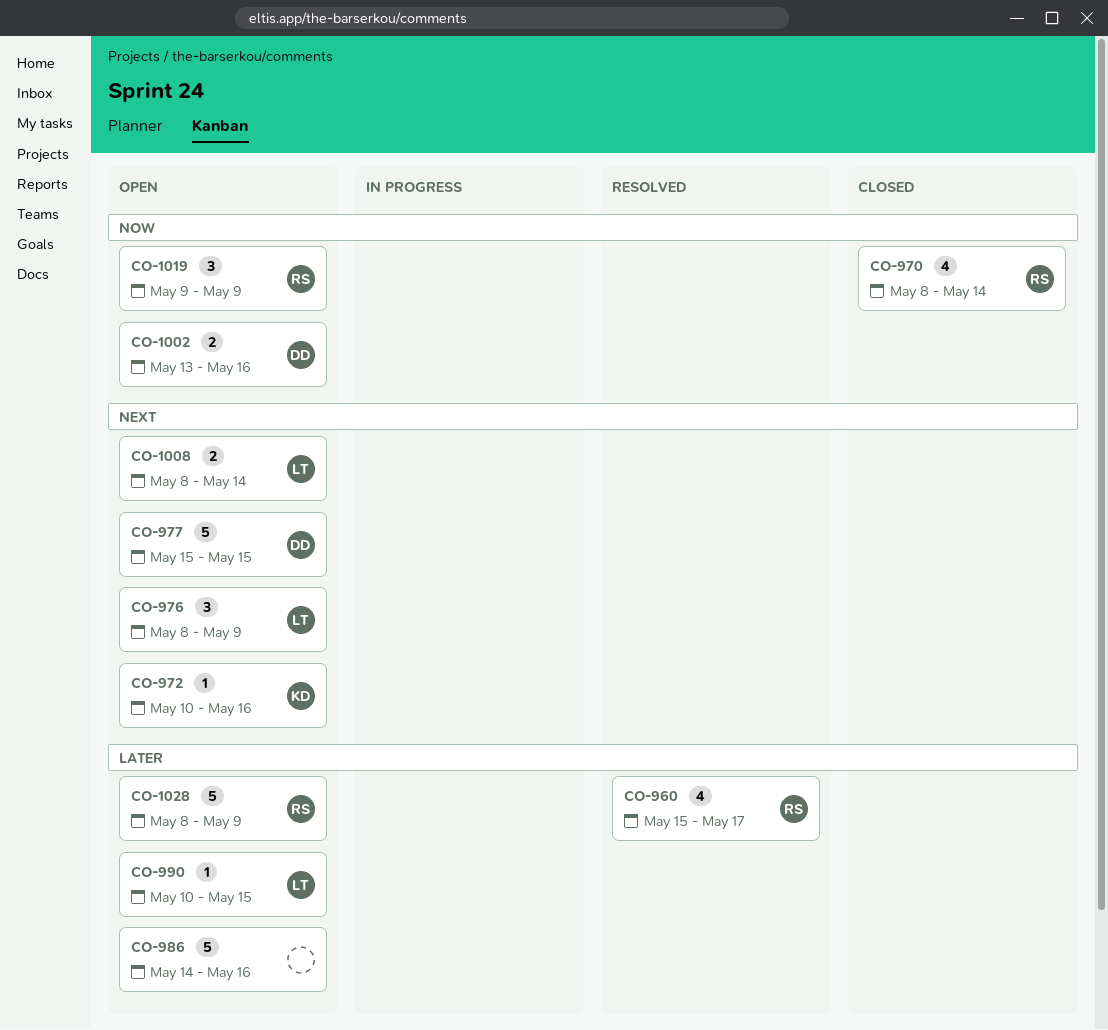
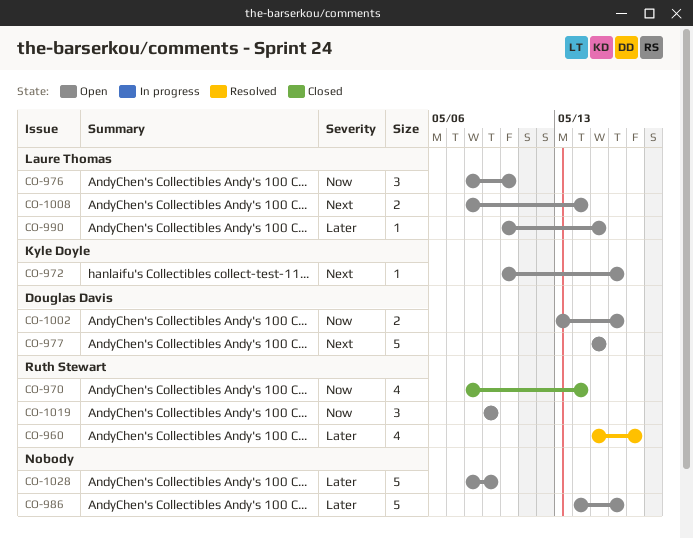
CO-976, priority: Next -> Now
CO-976, due: May 9 -> May 10
CO-1028, owner: Ruth Stewart -> none

